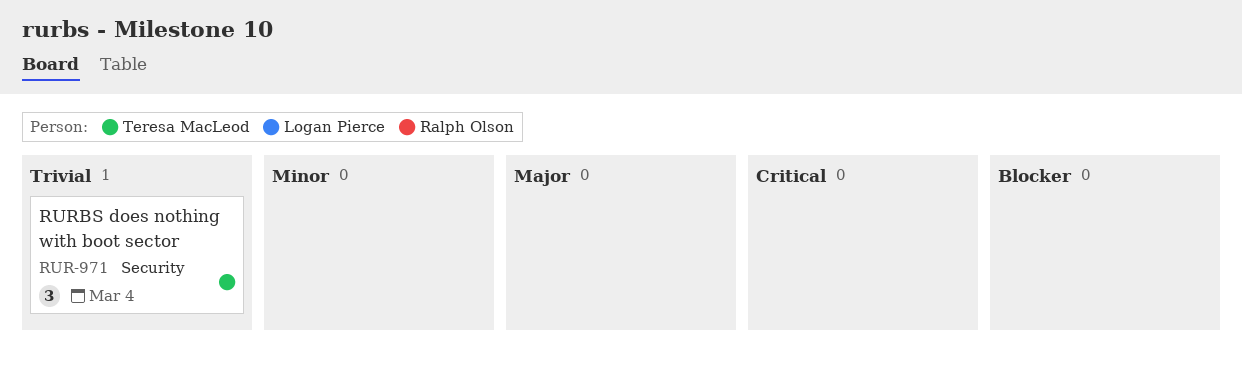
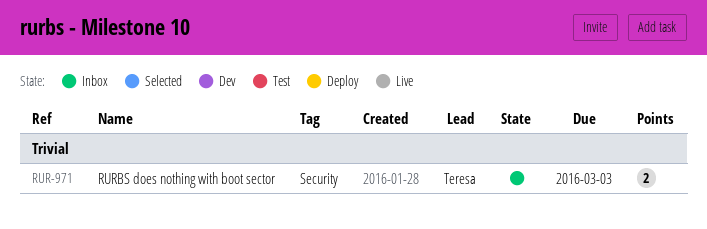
RUR-971, estimate: 3 -> 2
RUR-971, due: Mar 4 -> Mar 3

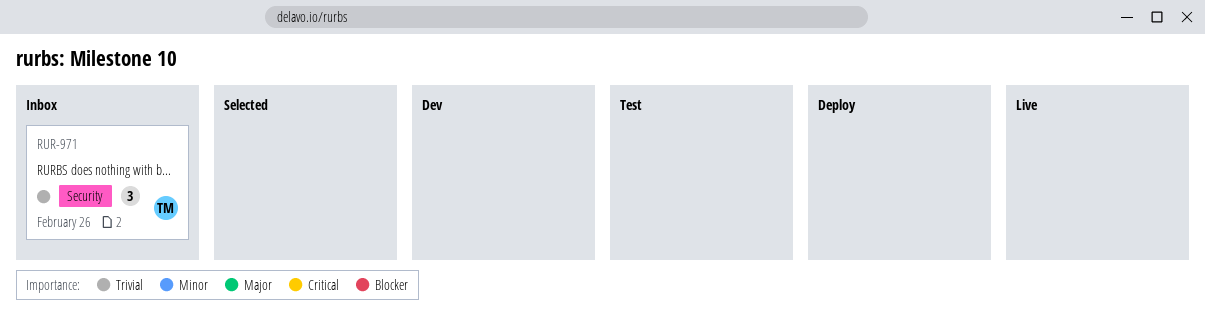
RUR-971, estimate: 2 -> 3
RUR-971, due: Mar 3 -> Feb 26

